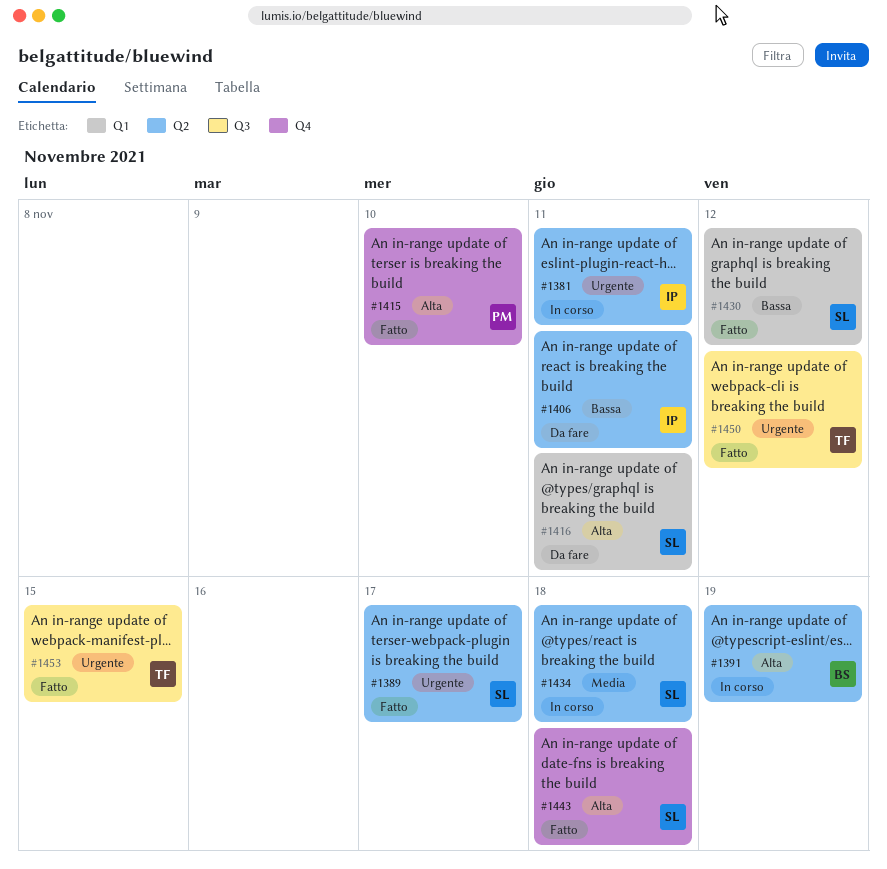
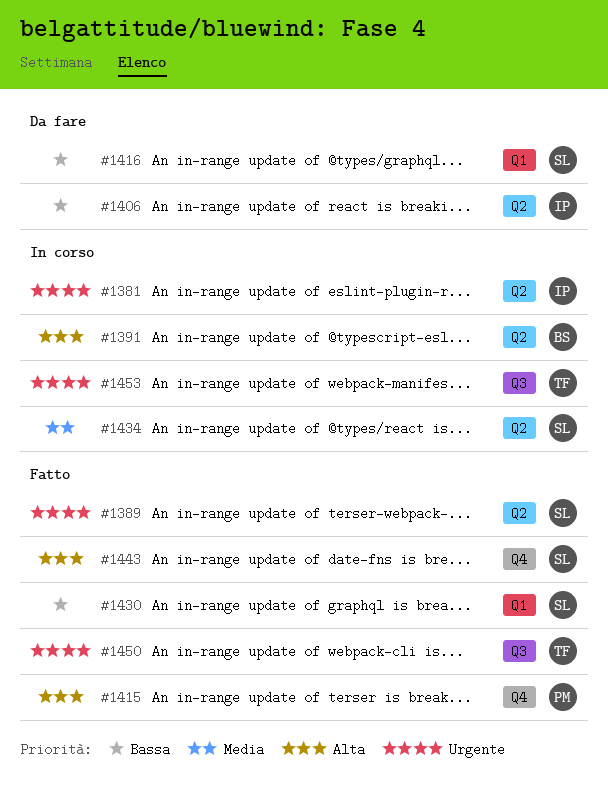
#1416, priority: Alta -> Bassa
#1453, status: Fatto -> In corso

